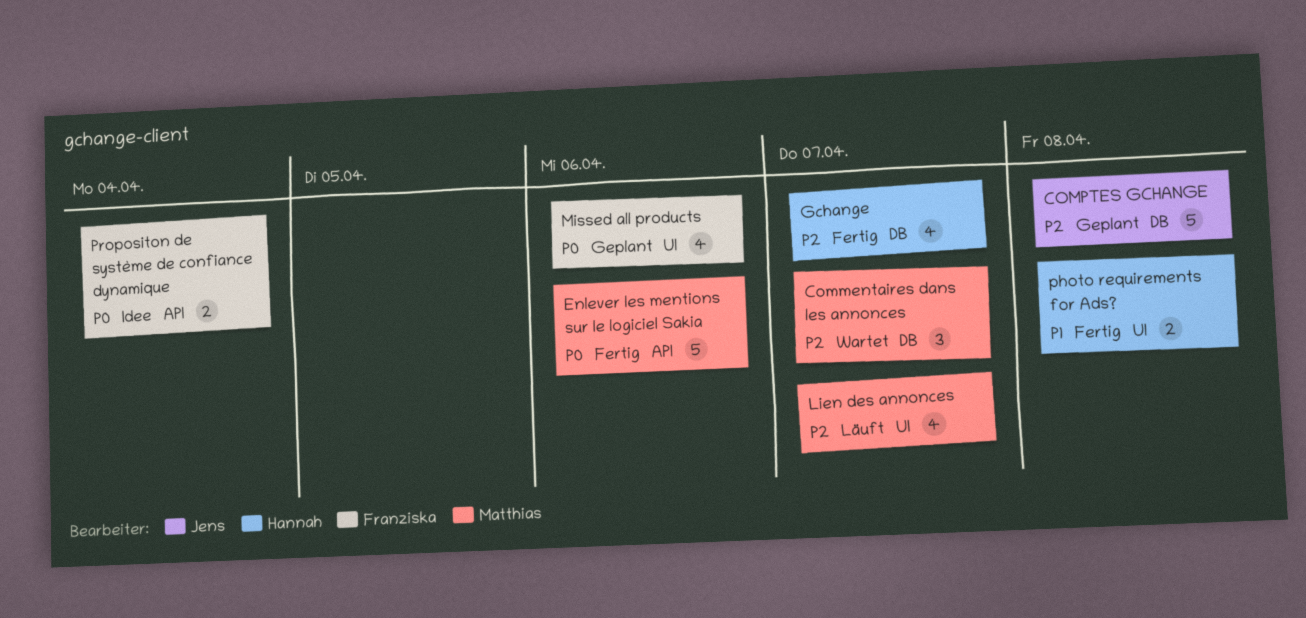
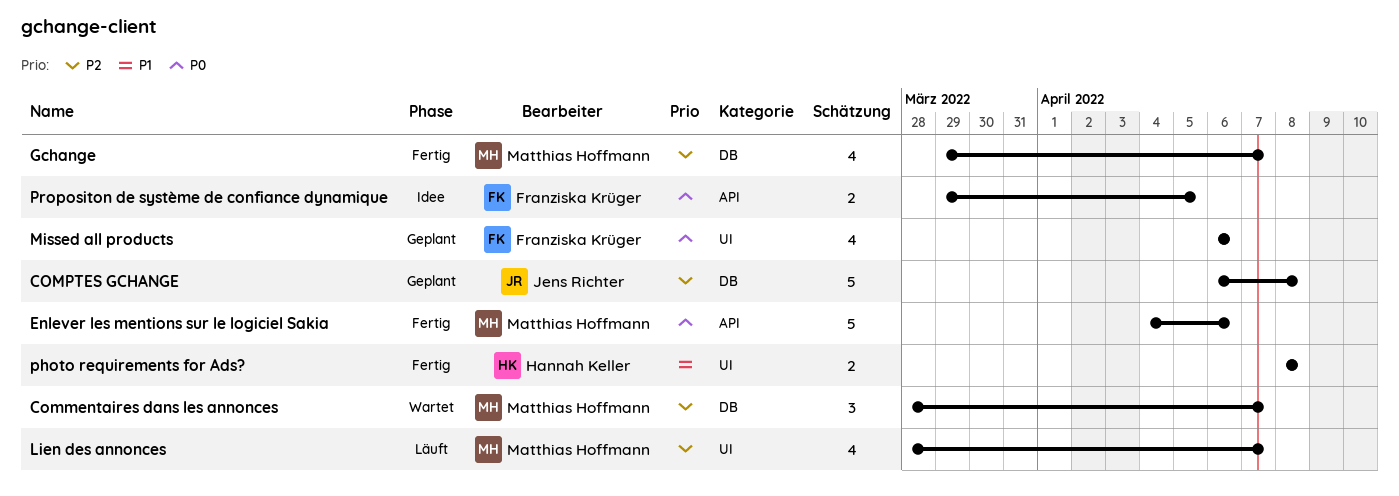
Gchange, owner: Hannah Keller -> Matthias Hoffmann
Propositon de système de confiance dynamique, due: Apr 4 -> Apr 5

